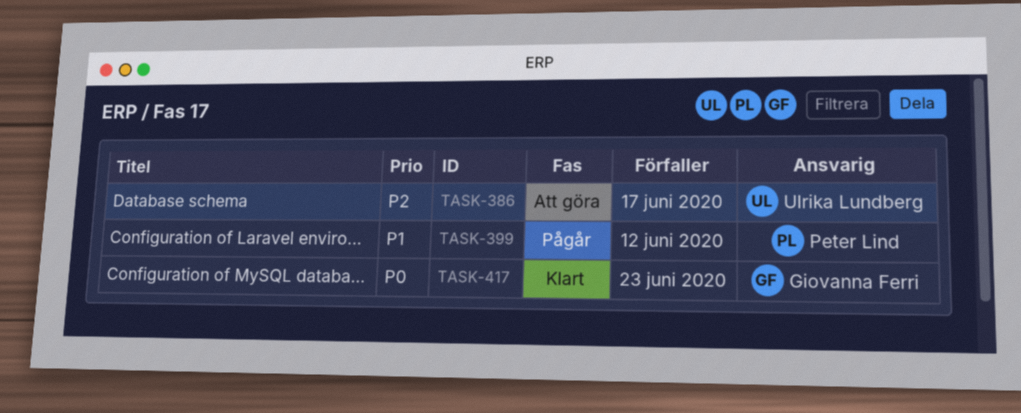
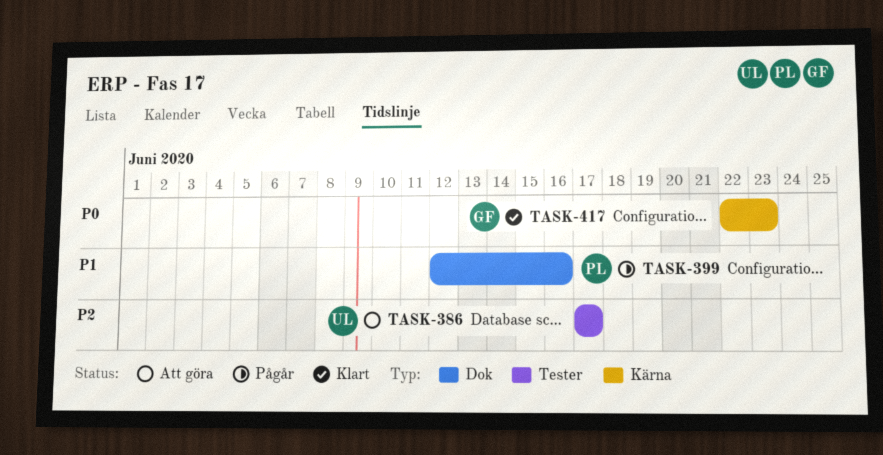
TASK-399, due: Jun 12 -> Jun 16

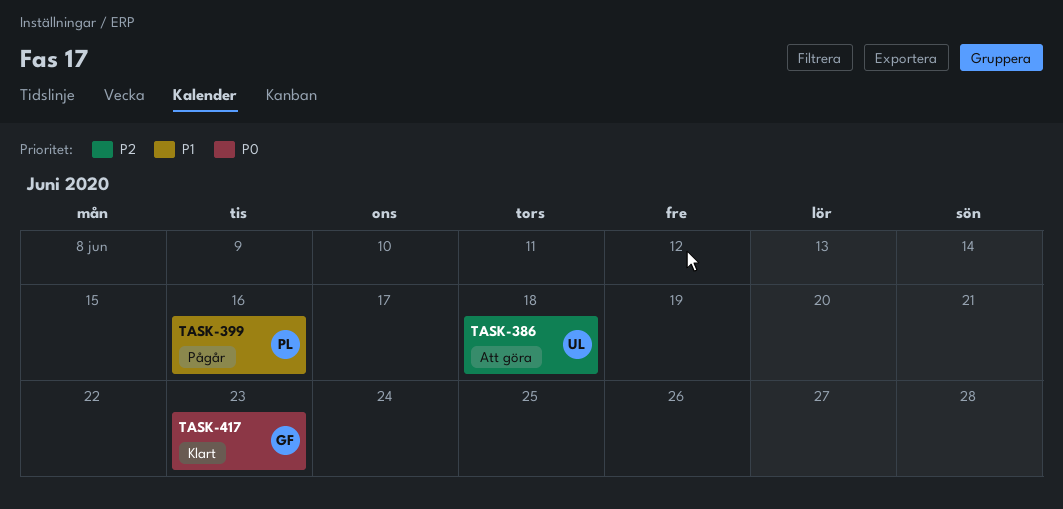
TASK-386, due: Jun 17 -> Jun 18

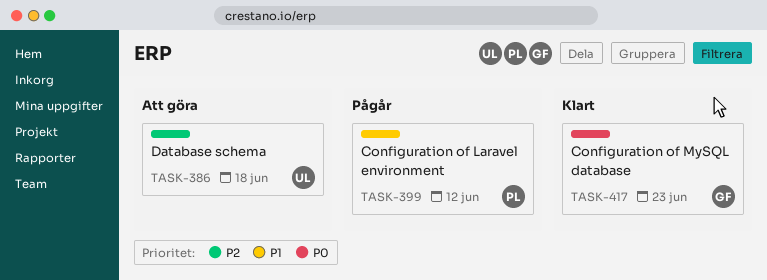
TASK-399, due: Jun 16 -> Jun 12

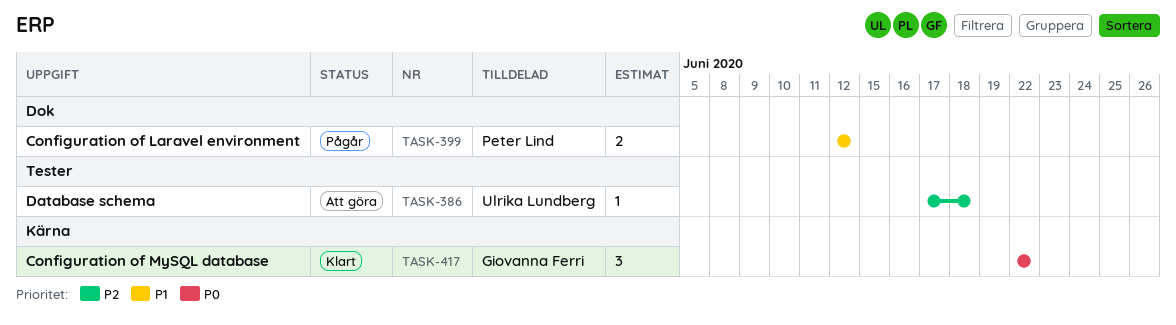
TASK-417, due: Jun 23 -> Jun 22

